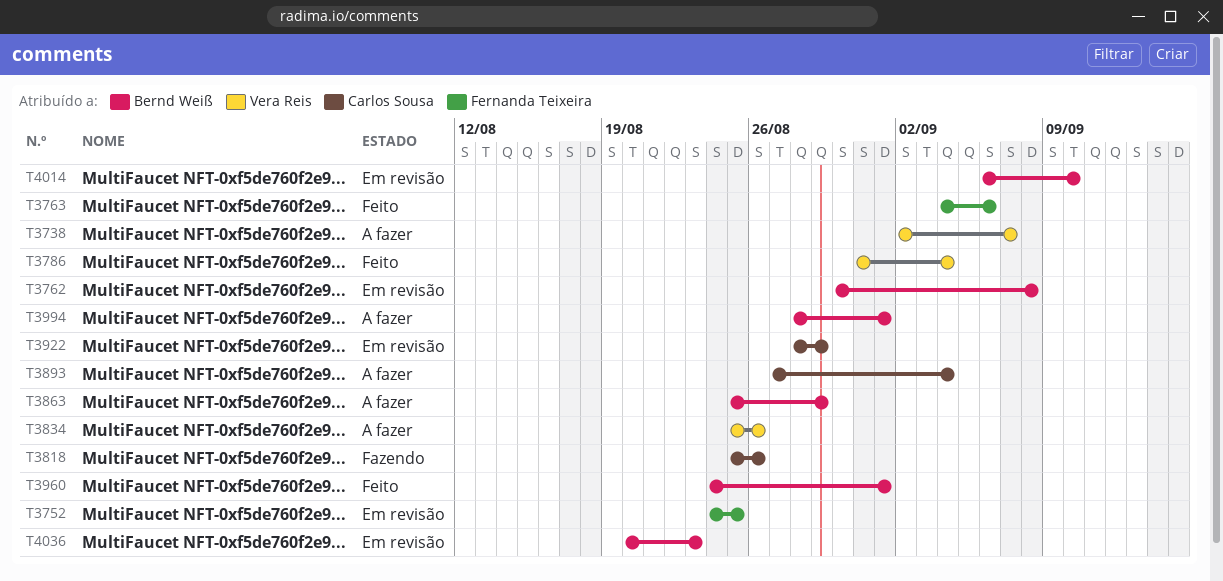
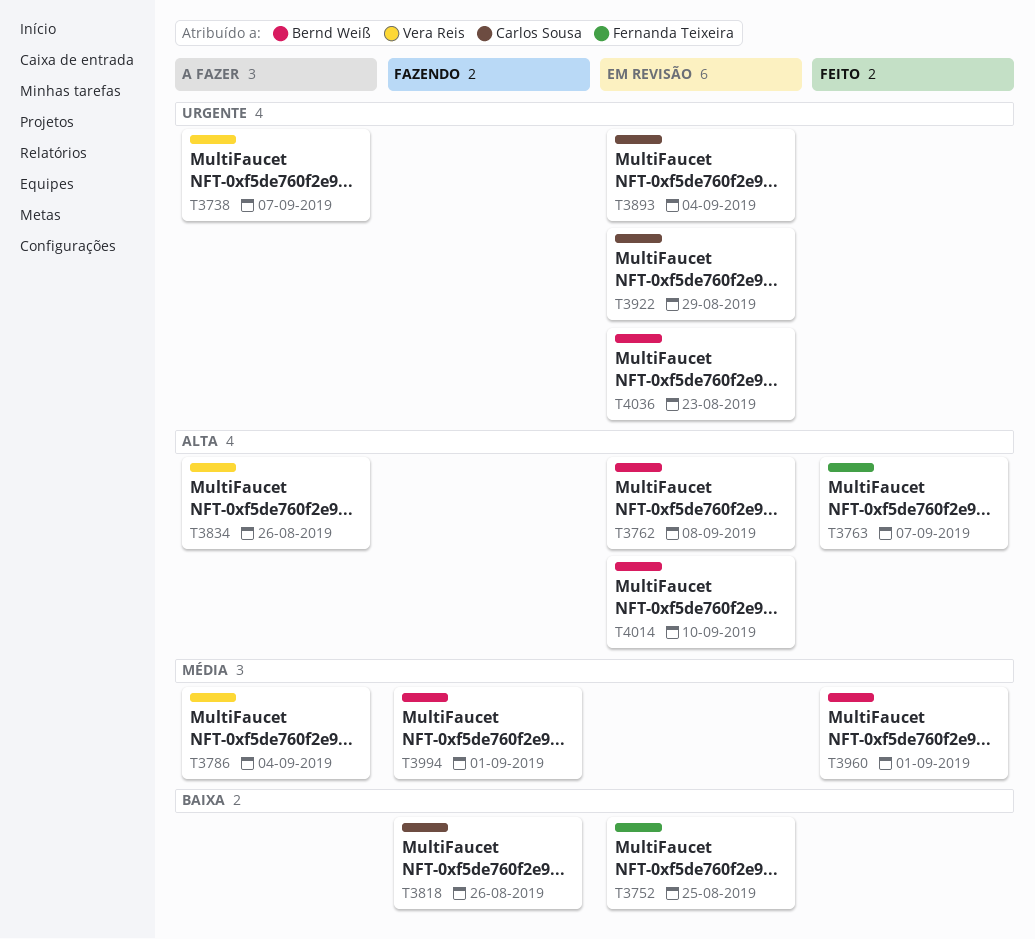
T3763, due: Sep 6 -> Sep 7
T3786, status: Feito -> A fazer
T3863: present -> none
T3893, status: A fazer -> Em revisão
T3994, status: A fazer -> Fazendo

